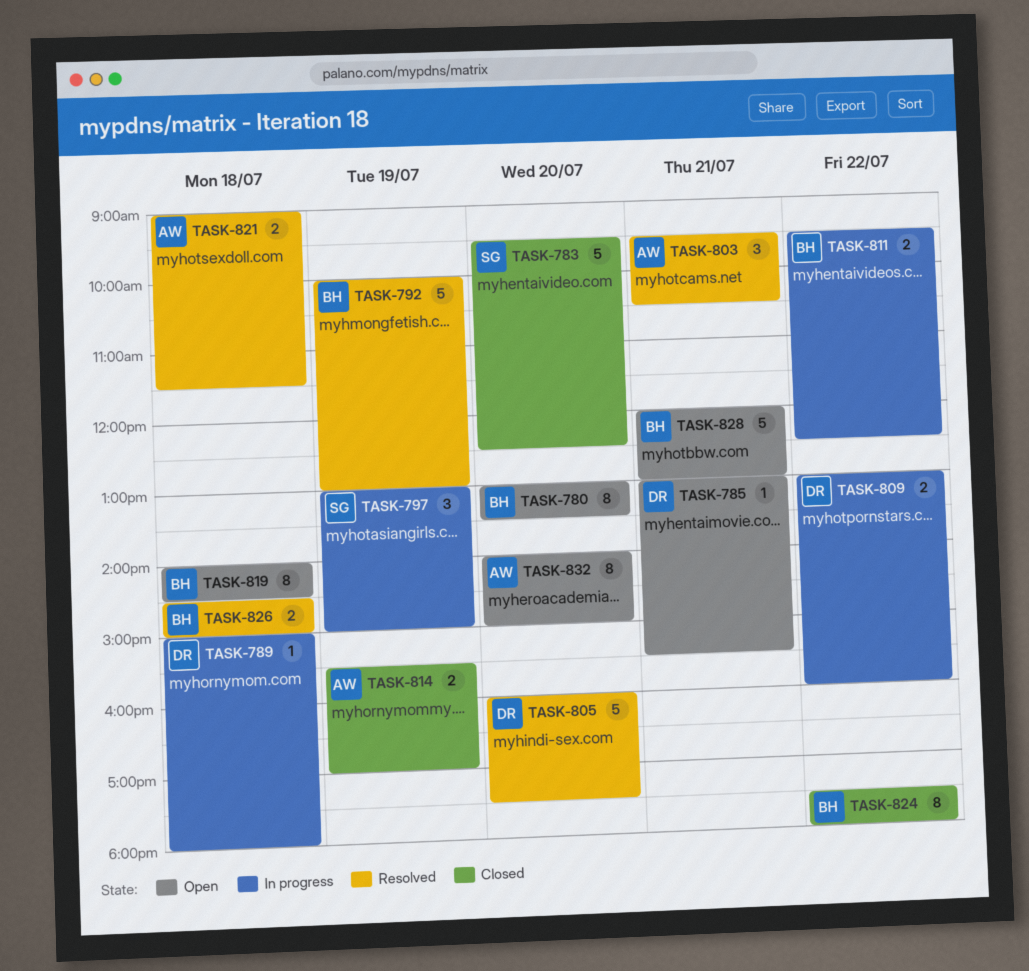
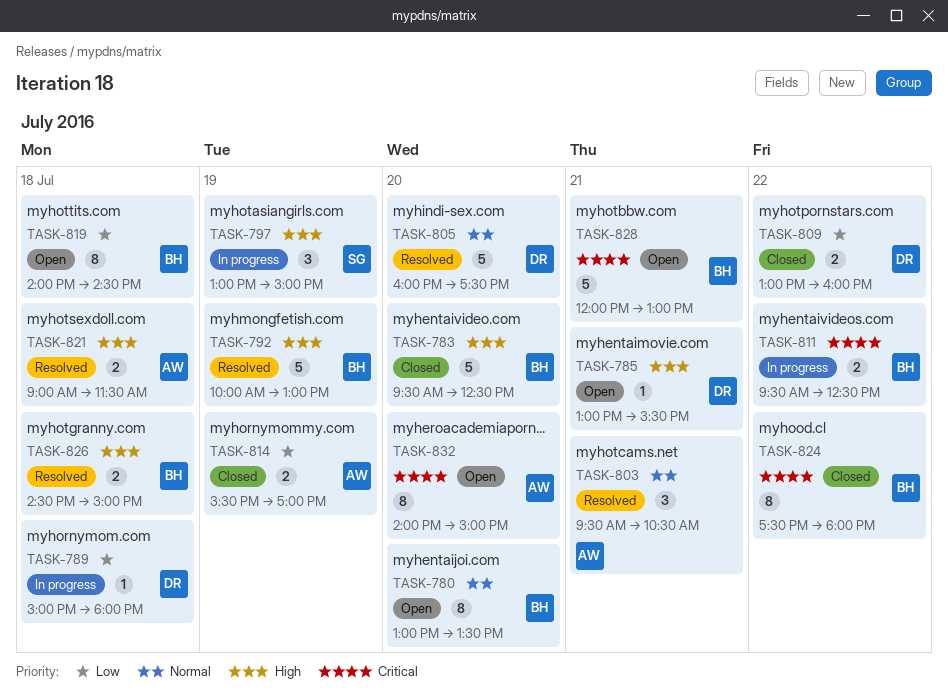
TASK-783, owner: SG -> BH
TASK-809, status: In progress -> Closed

